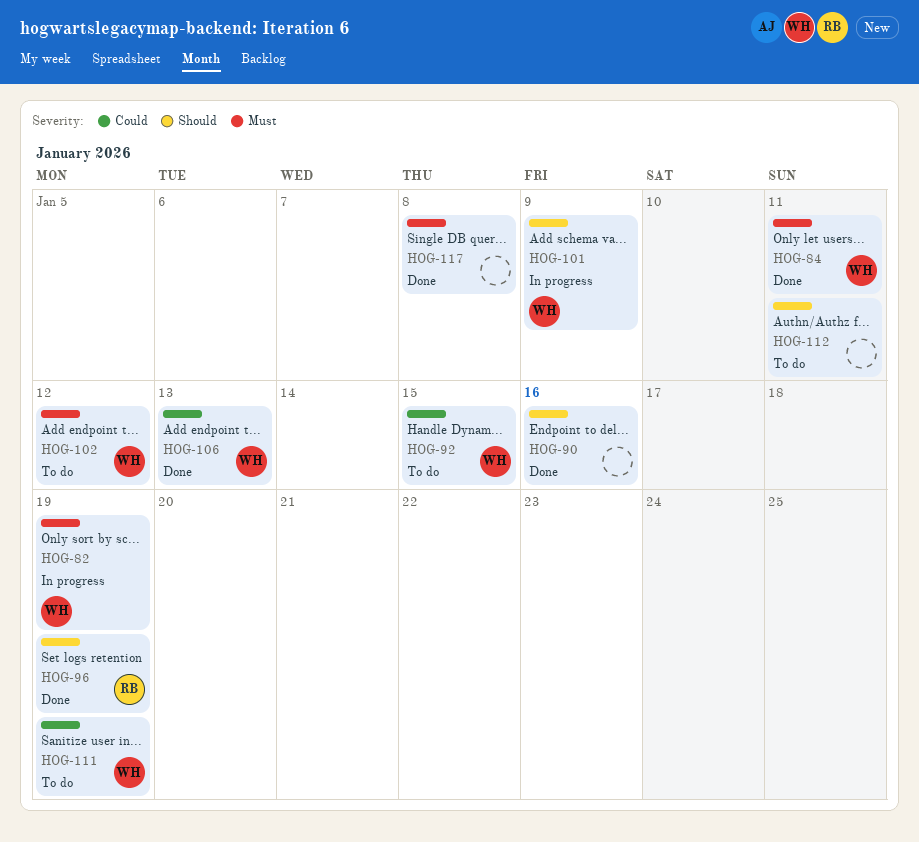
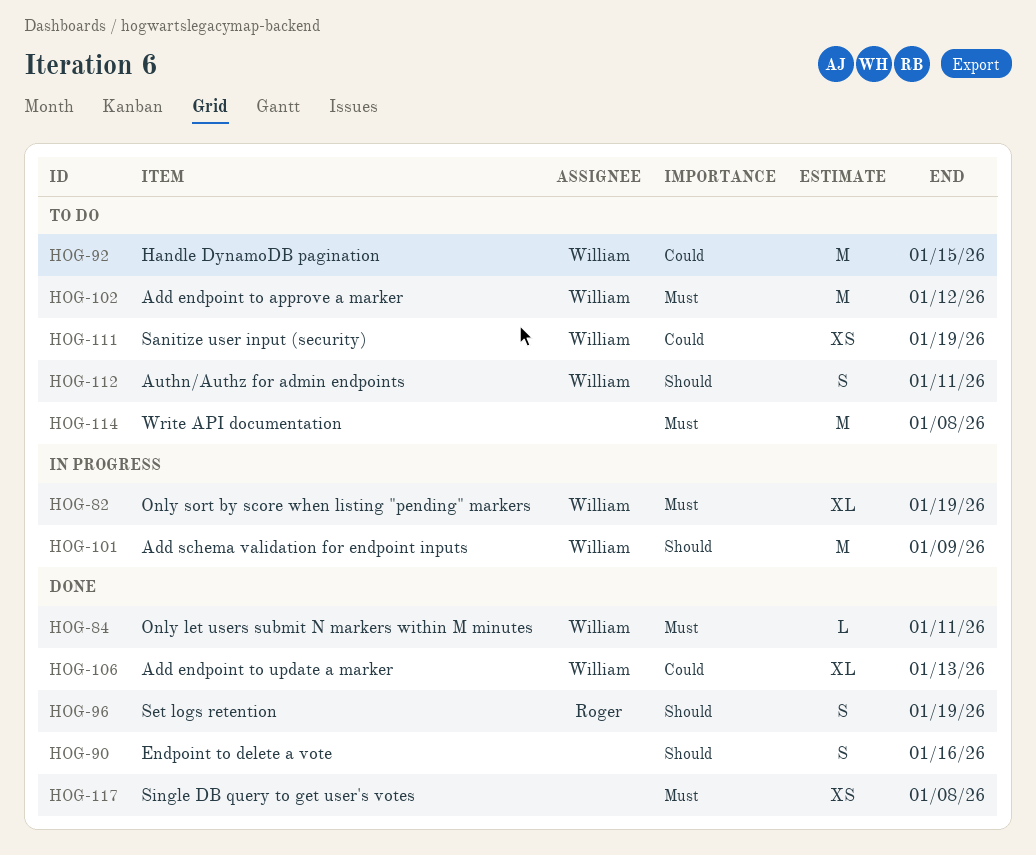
HOG-112, owner: none -> William
HOG-114: none -> present

